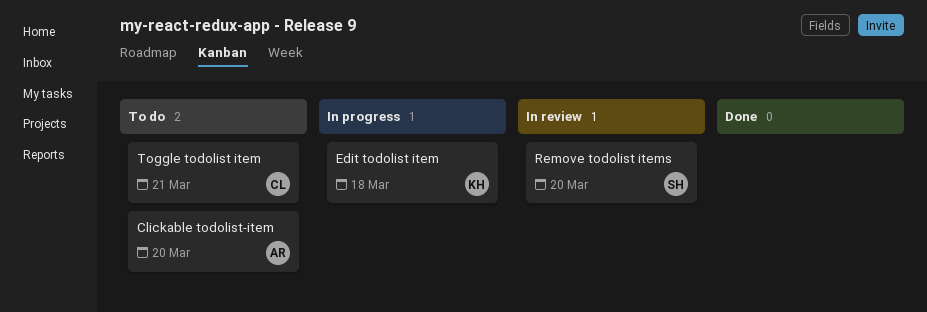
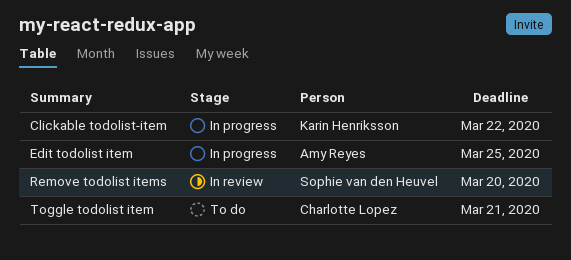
Clickable todolist-item, status: To do -> In progress
Clickable todolist-item, owner: Amy Reyes -> Karin Henriksson
Clickable todolist-item, due: Mar 20 -> Mar 22
Edit todolist item, owner: Karin Henriksson -> Amy Reyes
Edit todolist item, due: Mar 18 -> Mar 25

